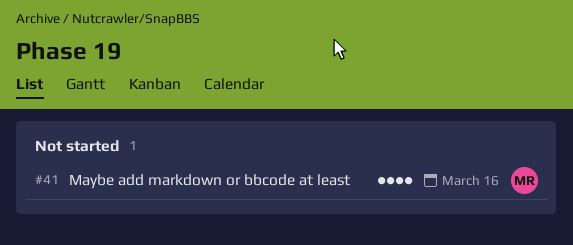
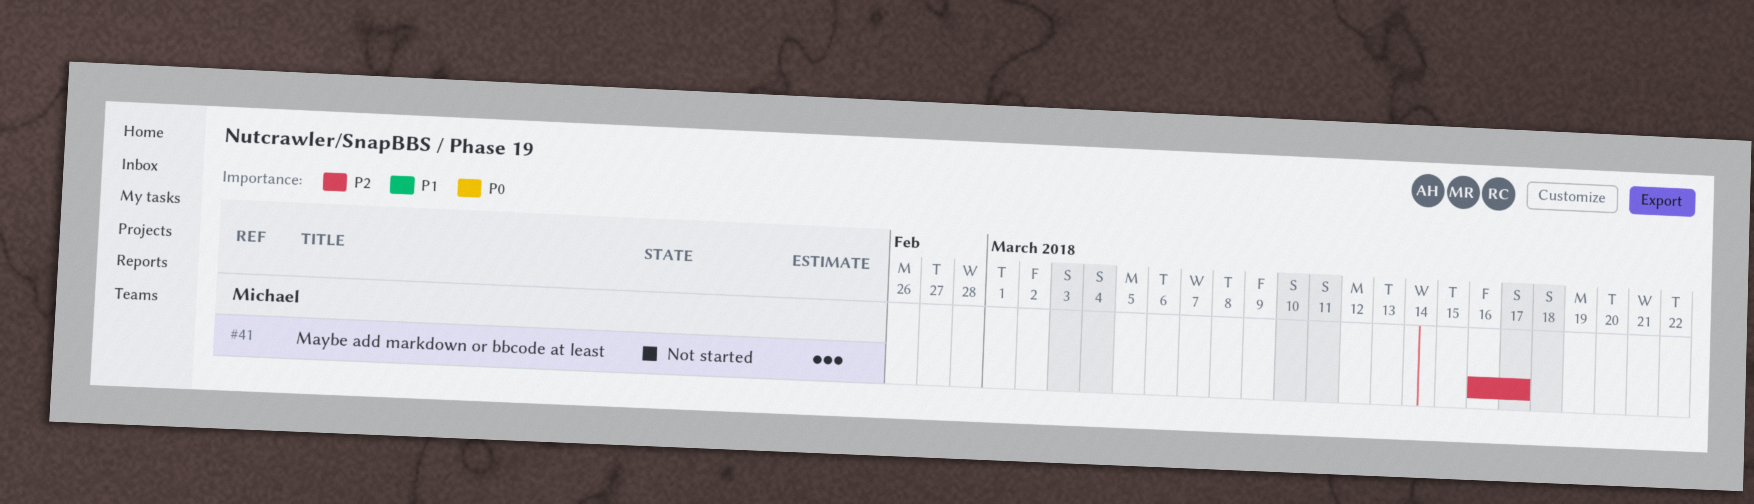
#41, estimate: 4 -> 3
#41, due: Mar 16 -> Mar 17

